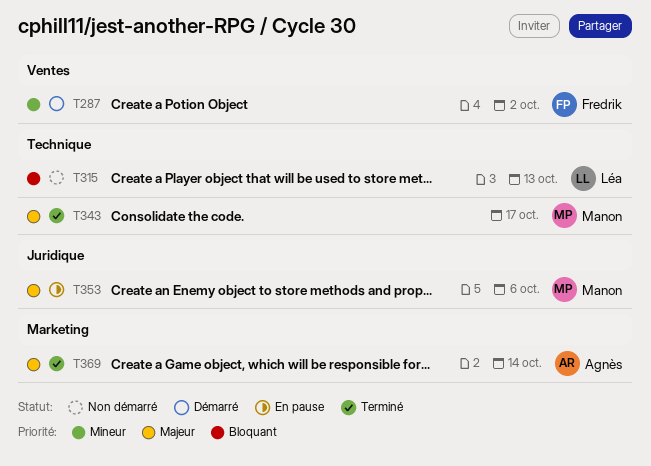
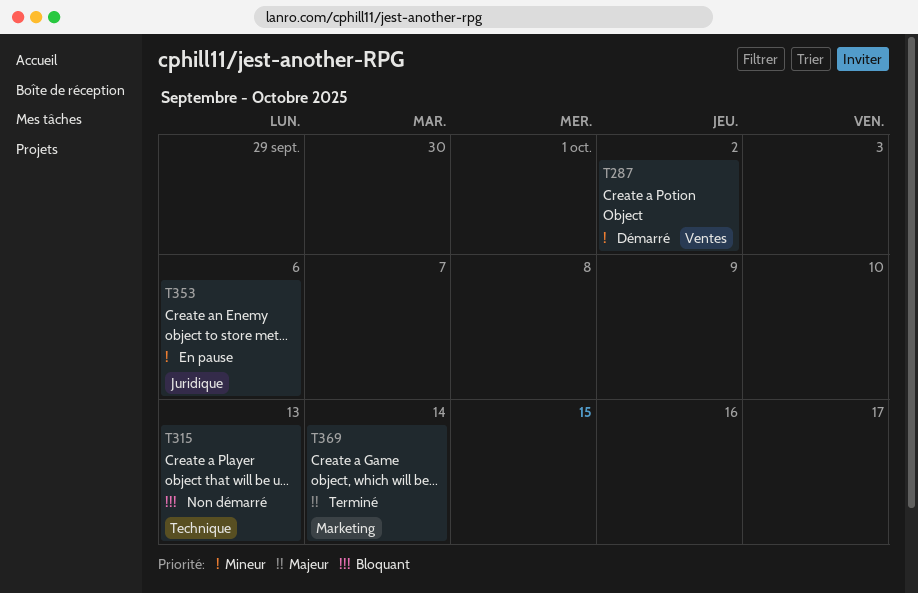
T343: present -> none
T353, priority: Majeur -> Mineur

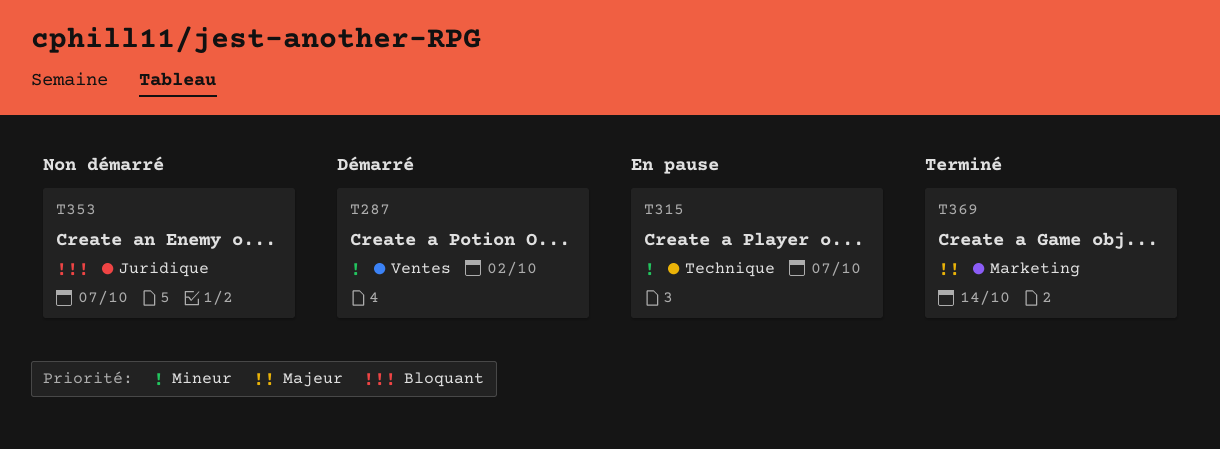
T315, status: Non démarré -> En pause
T315, priority: Bloquant -> Mineur
T315, due: Oct 13 -> Oct 7
T353, status: En pause -> Non démarré
T353, priority: Mineur -> Bloquant
T353, due: Oct 6 -> Oct 7

